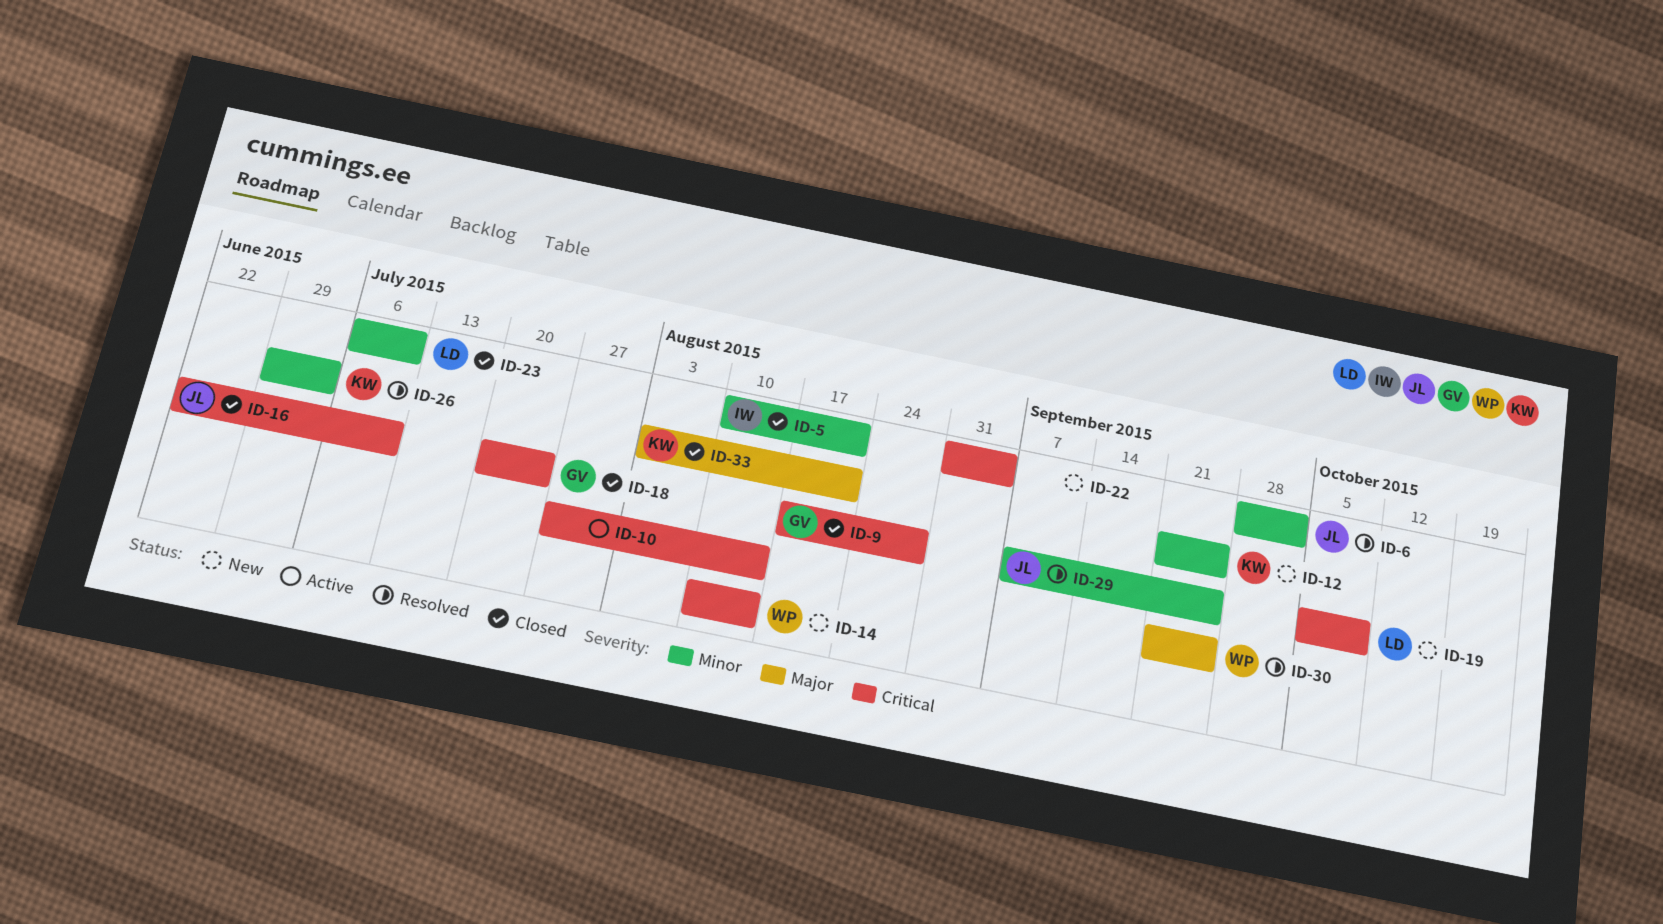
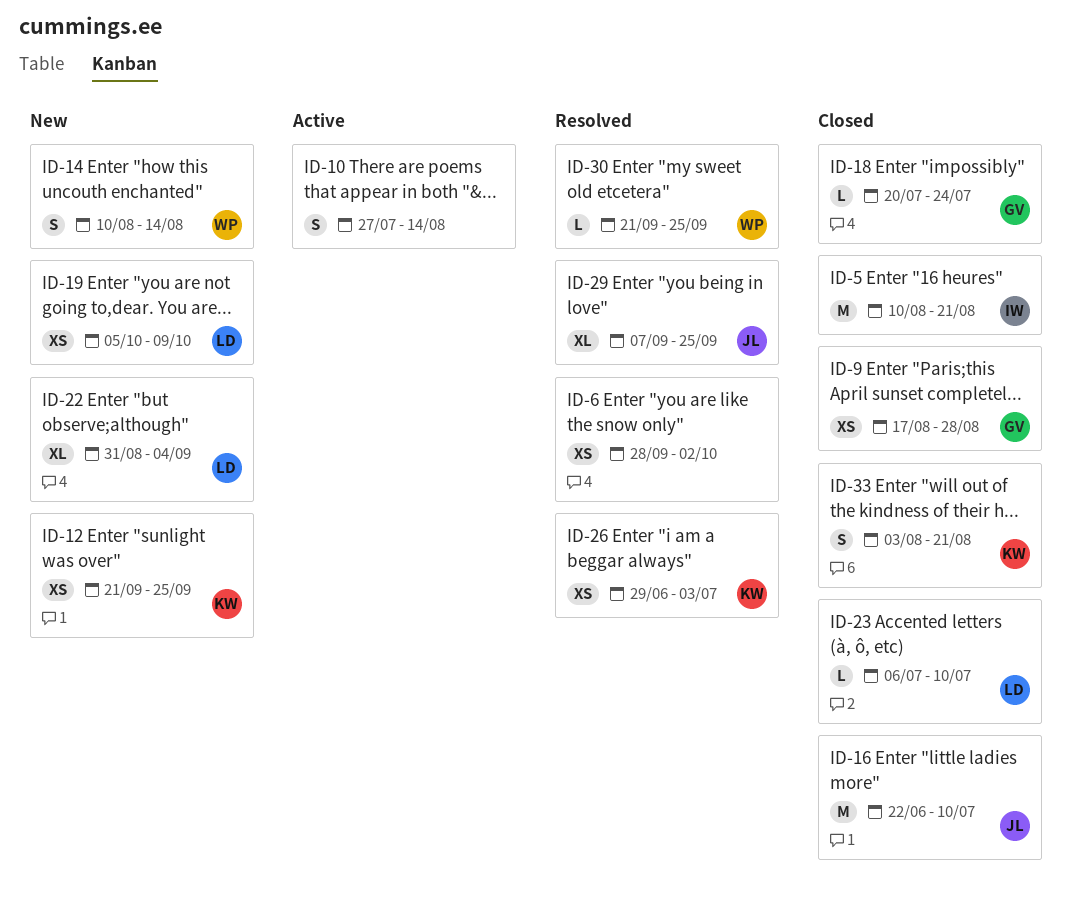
ID-6, owner: JL -> none
ID-22, owner: none -> LD

